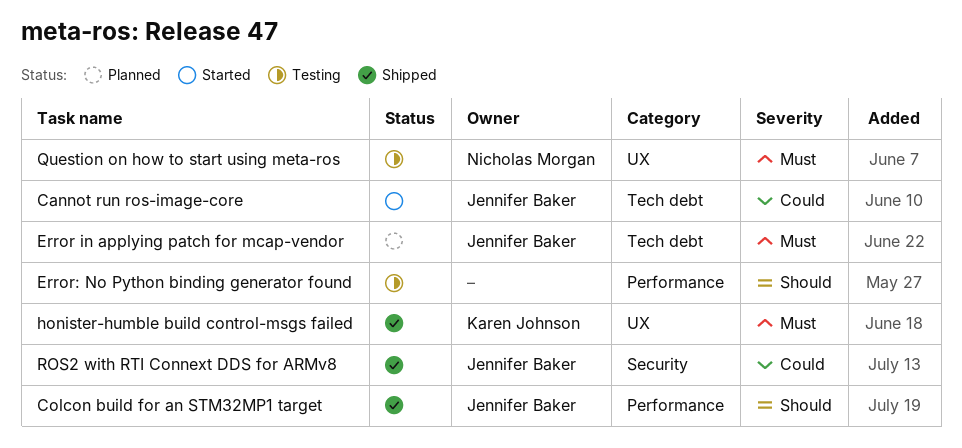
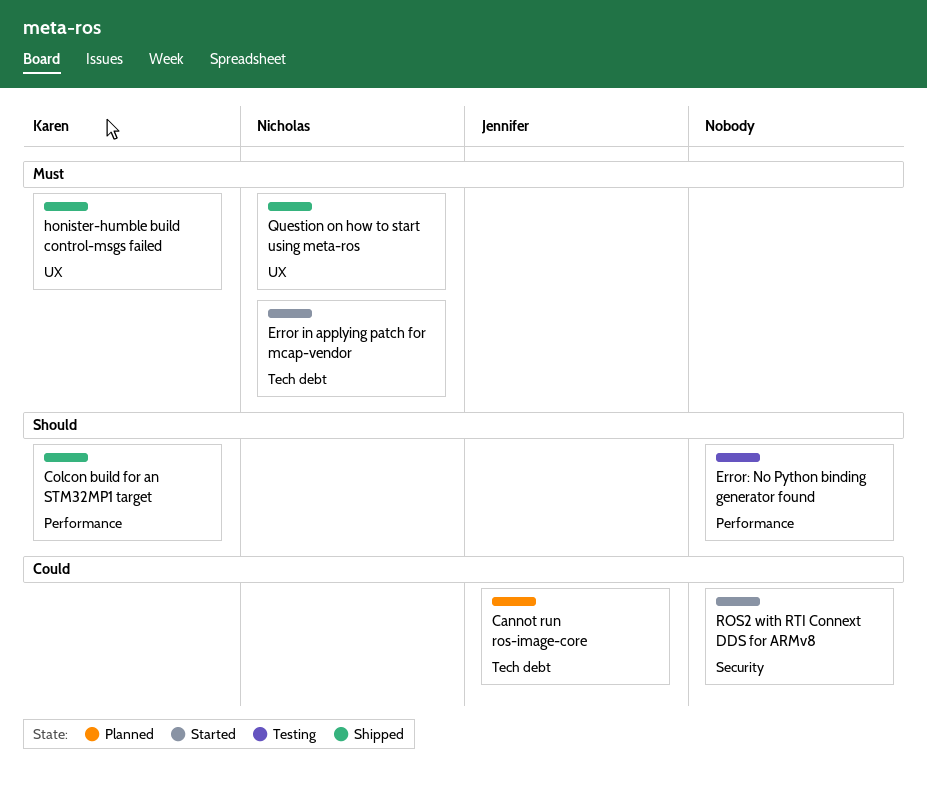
Cannot run ros-image-core, status: Started -> Planned
Colcon build for an STM32MP1 target, owner: Jennifer Baker -> Karen Johnson
Error in applying patch for mcap-vendor, status: Planned -> Started
Error in applying patch for mcap-vendor, owner: Jennifer Baker -> Nicholas Morgan
Question on how to start using meta-ros, status: Testing -> Shipped
ROS2 with RTI Connext DDS for ARMv8, status: Shipped -> Started
ROS2 with RTI Connext DDS for ARMv8, owner: Jennifer Baker -> none

